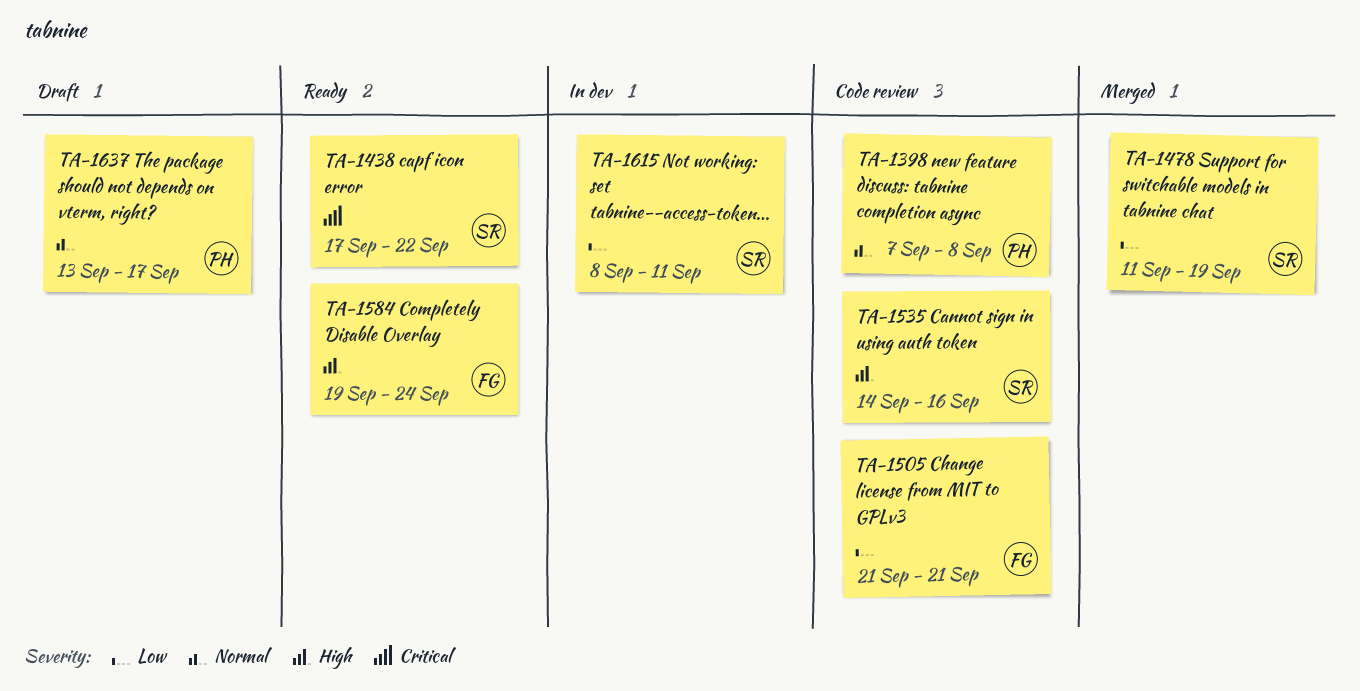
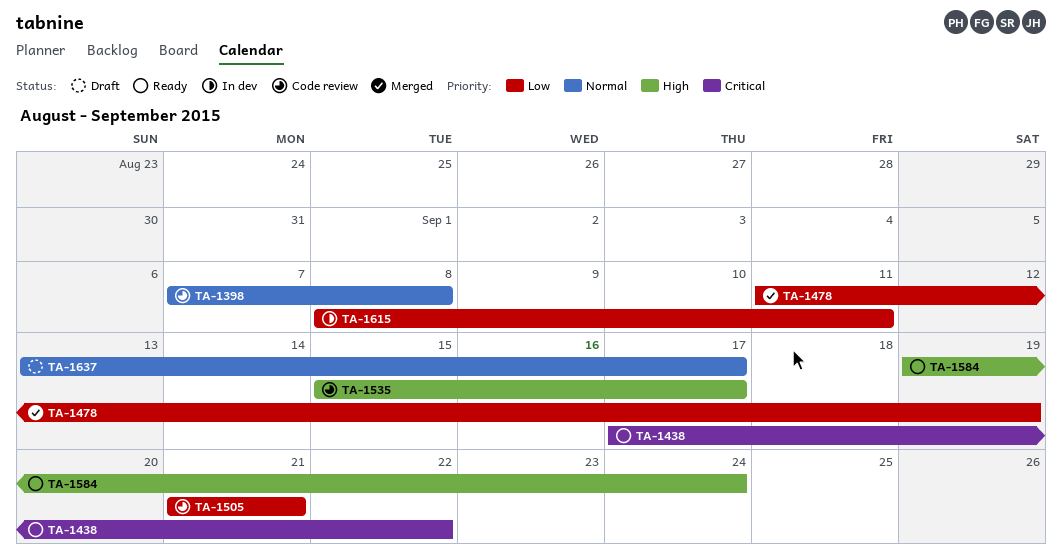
TA-1535, start: Sep 14 -> Sep 15
TA-1535, due: Sep 16 -> Sep 17

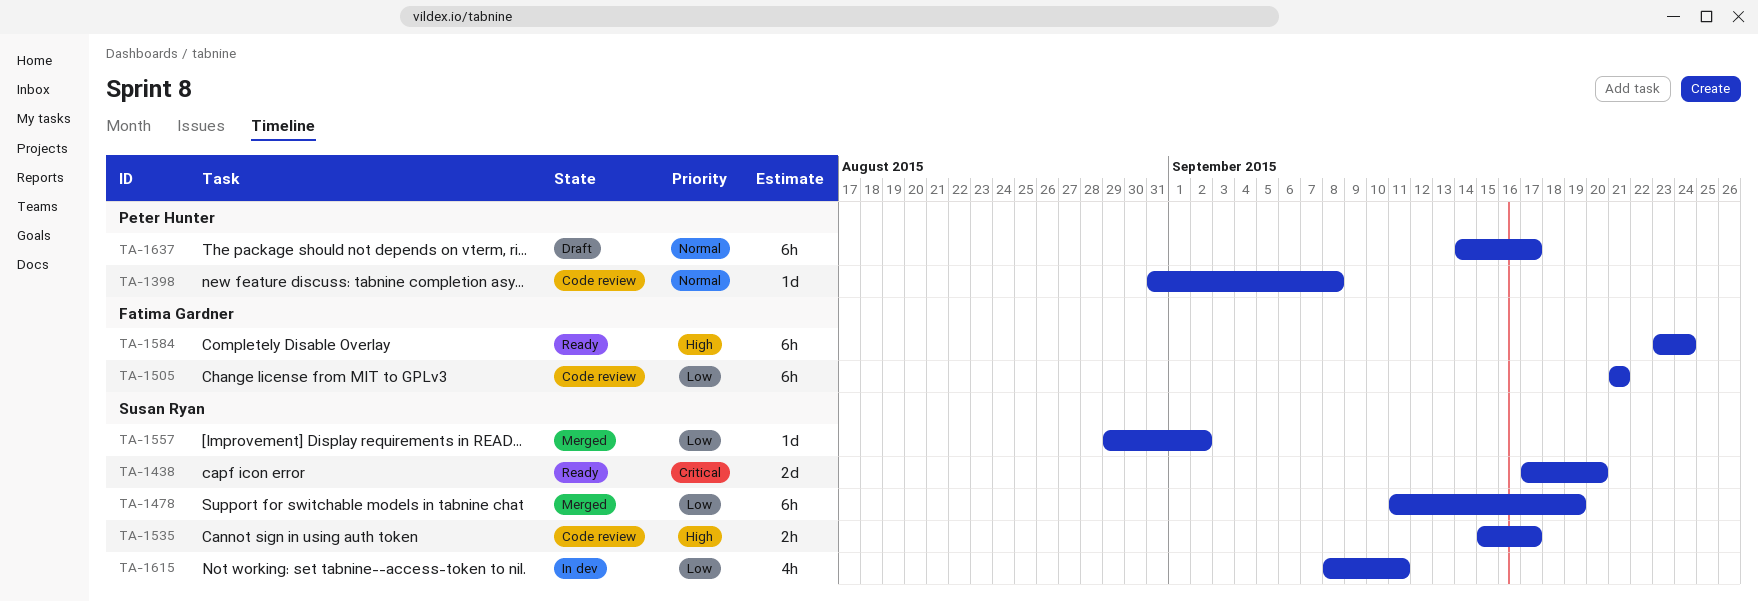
TA-1398, start: Sep 7 -> Aug 31
TA-1438, due: Sep 22 -> Sep 20
TA-1557: none -> present
TA-1584, start: Sep 19 -> Sep 23
TA-1637, start: Sep 13 -> Sep 14

